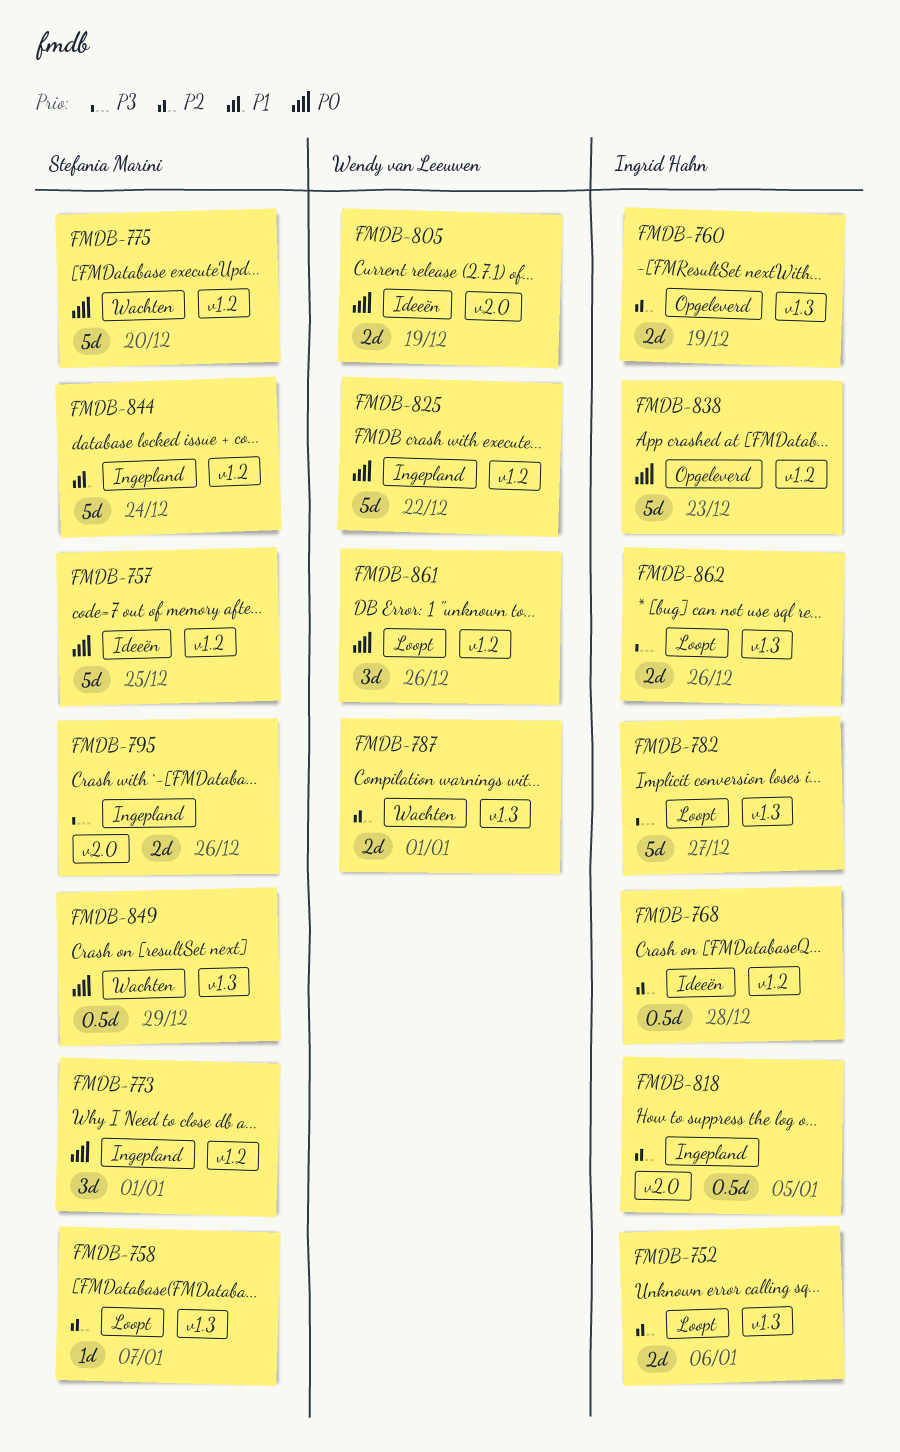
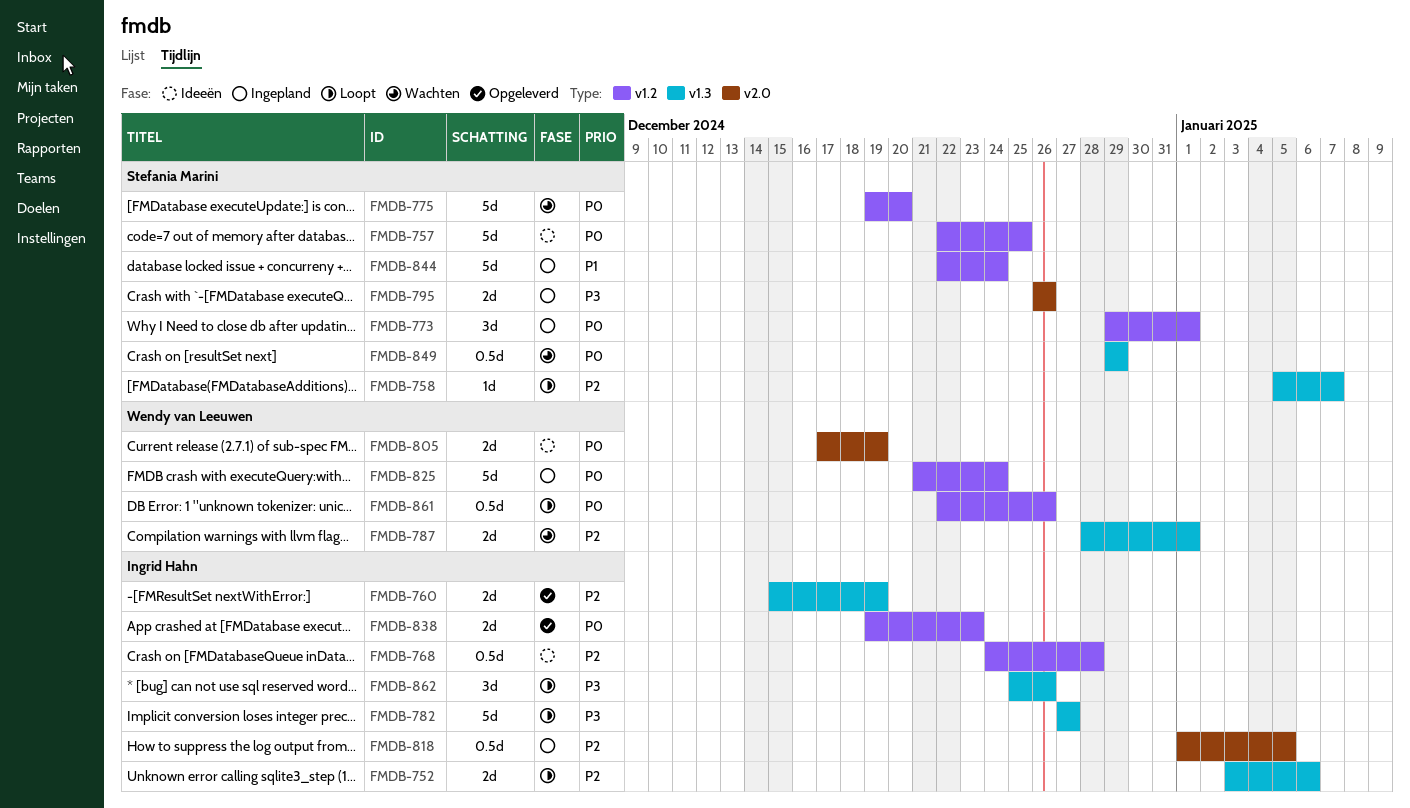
FMDB-825, due: Dec 22 -> Dec 24
FMDB-838, estimate: 5d -> 2d
FMDB-861, estimate: 3d -> 0.5d
FMDB-862, estimate: 2d -> 3d

